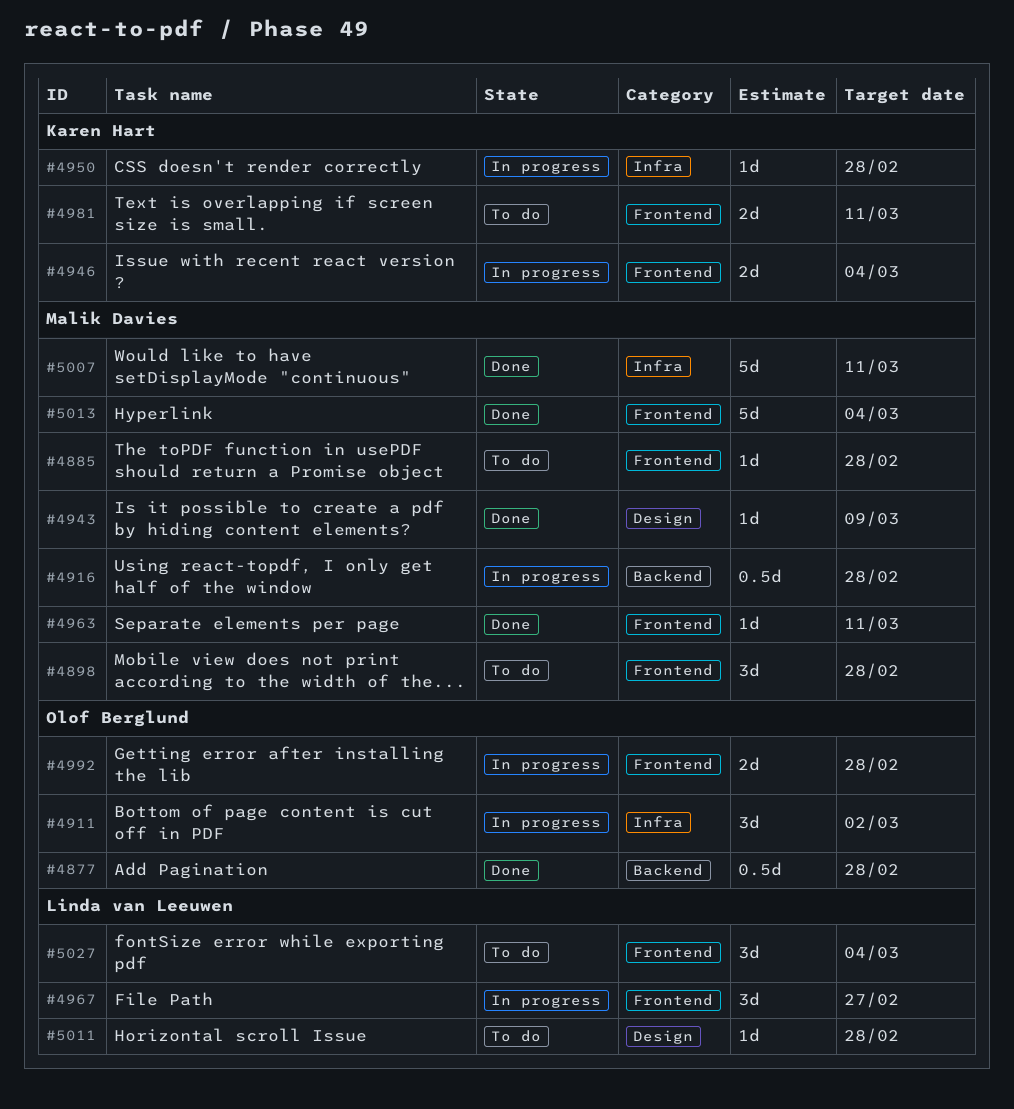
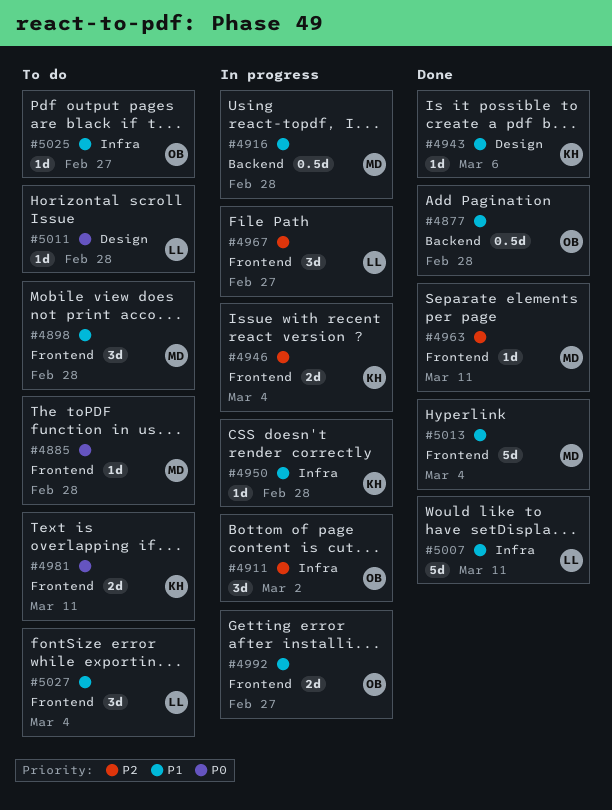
#4943, owner: Malik Davies -> Karen Hart
#4943, due: Mar 9 -> Mar 6
#4992, due: Feb 28 -> Feb 27
#5007, owner: Malik Davies -> Linda van Leeuwen
#5025: none -> present

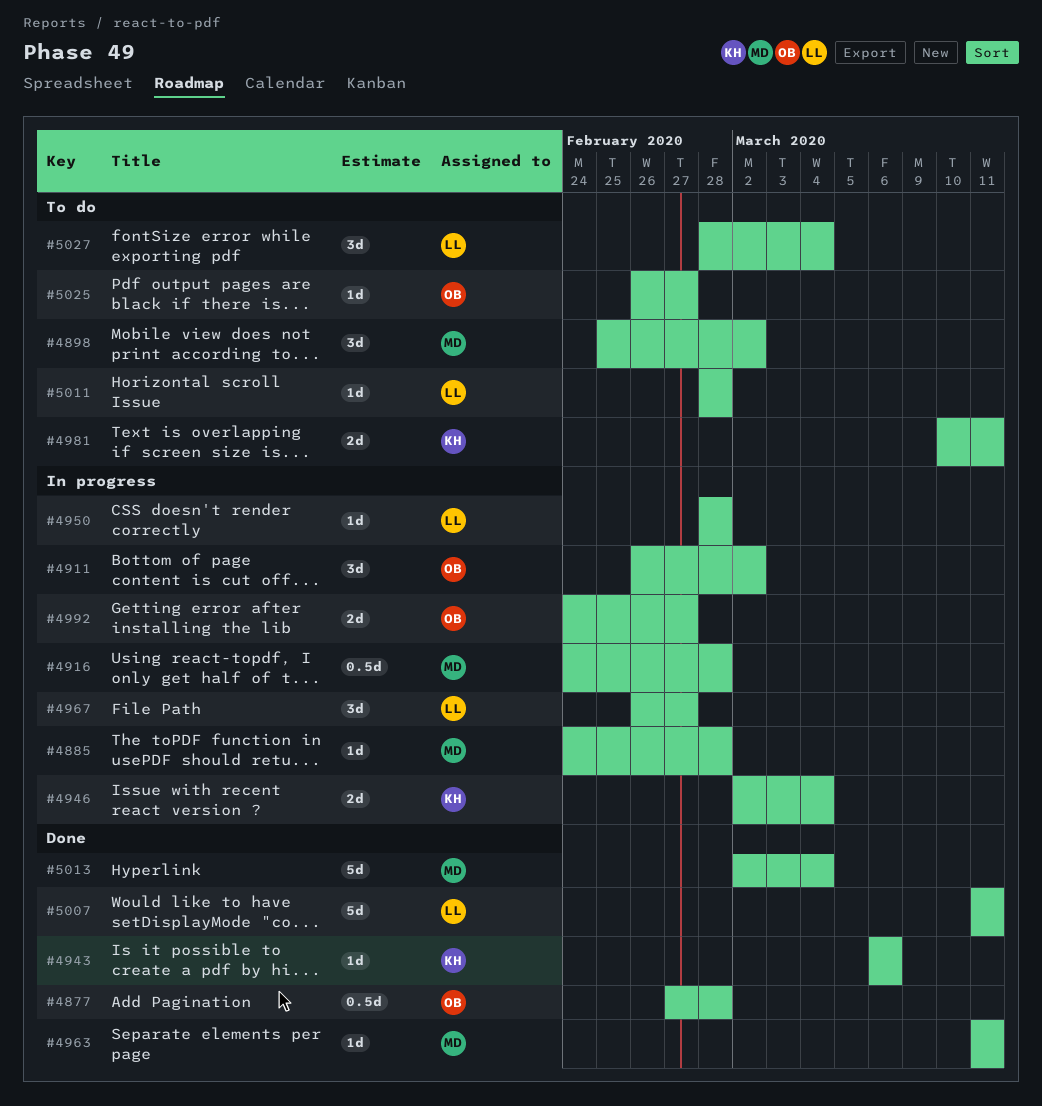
#4885, status: To do -> In progress
#4898, due: Feb 28 -> Mar 2
#4950, owner: KH -> LL

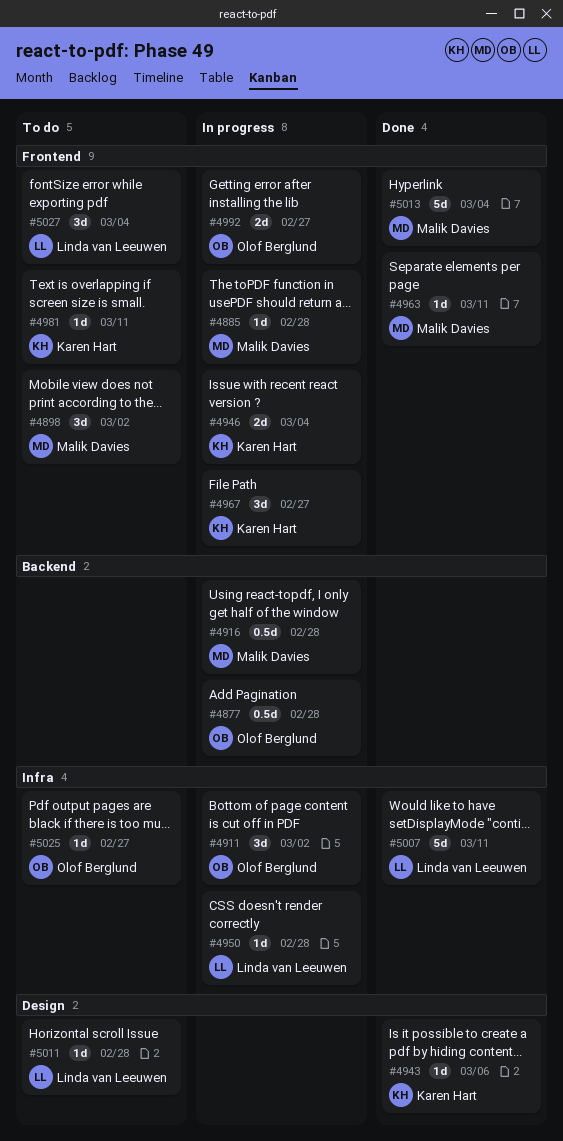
#4877, status: Done -> In progress
#4967, owner: Linda van Leeuwen -> Karen Hart
#4981, estimate: 2d -> 1d

